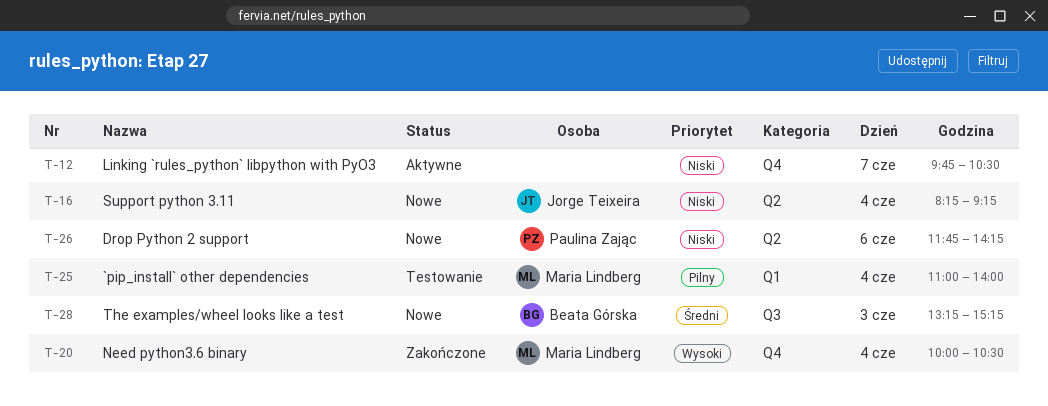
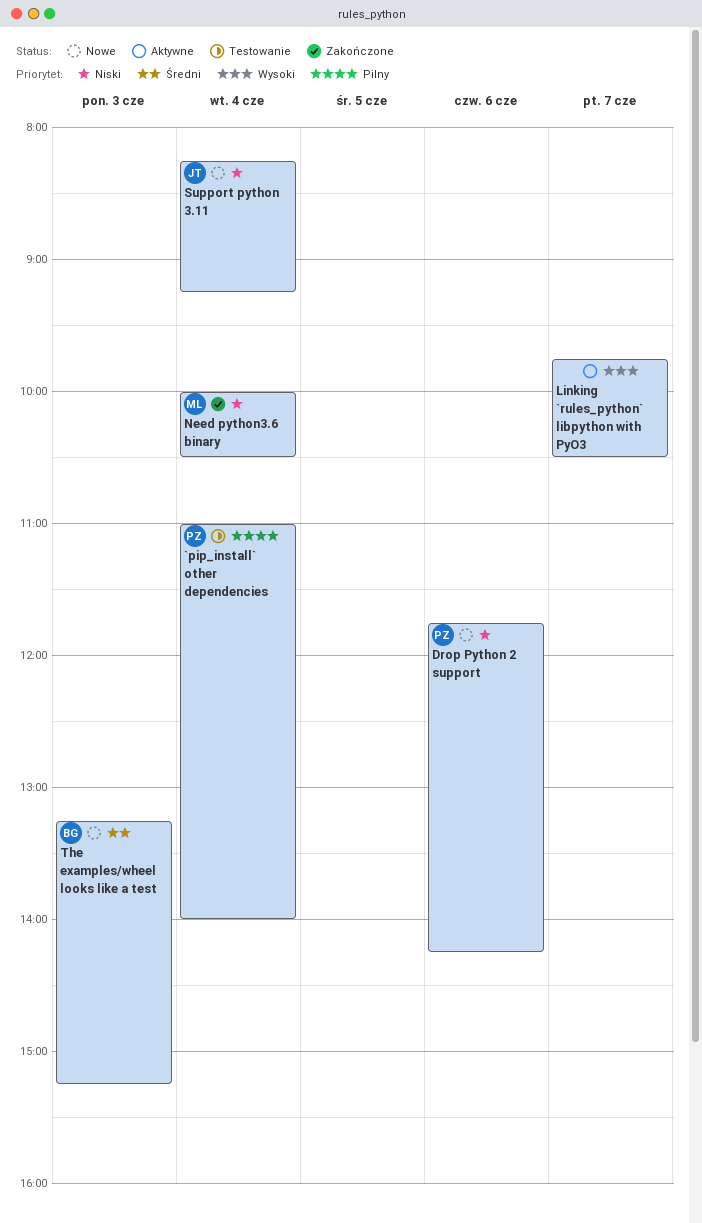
`pip_install` other dependencies, owner: Maria Lindberg -> Paulina Zając
Linking `rules_python` libpython with PyO3, priority: Niski -> Wysoki
Need python3.6 binary, priority: Wysoki -> Niski

